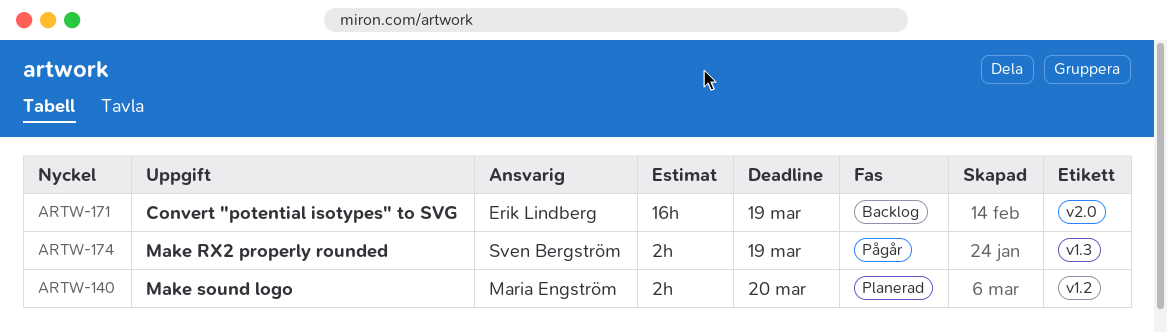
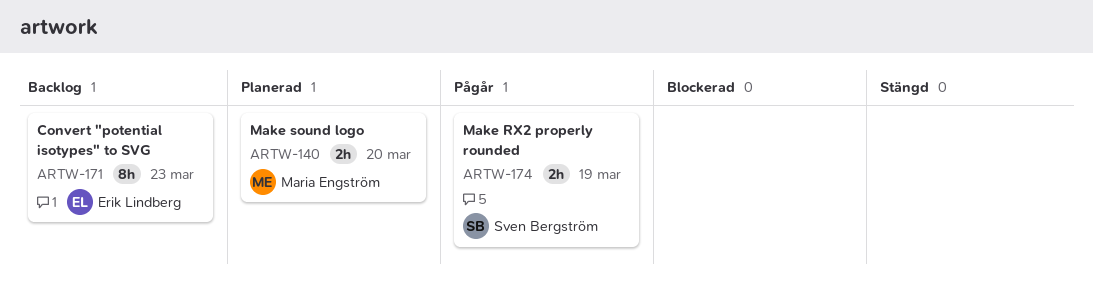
ARTW-171, estimate: 16h -> 8h
ARTW-171, due: Mar 19 -> Mar 23

